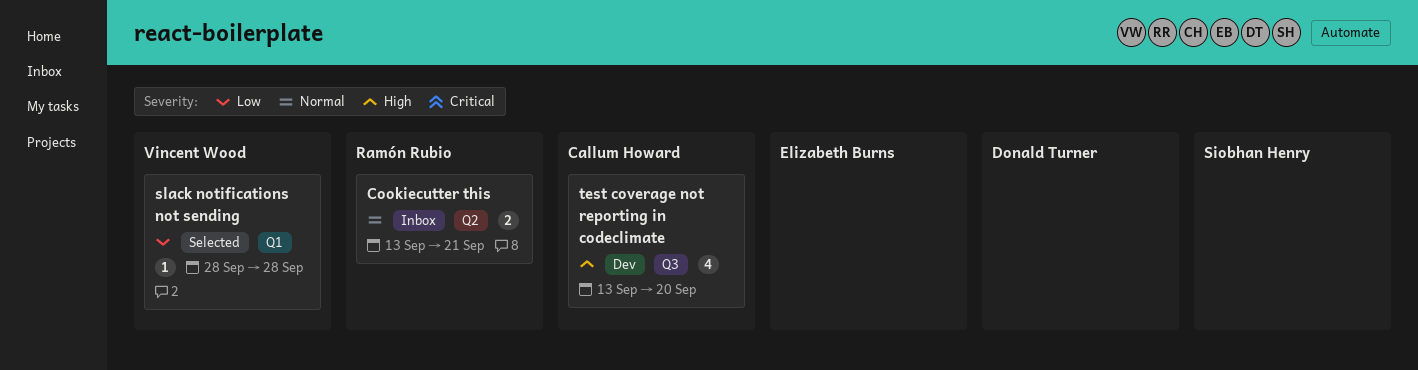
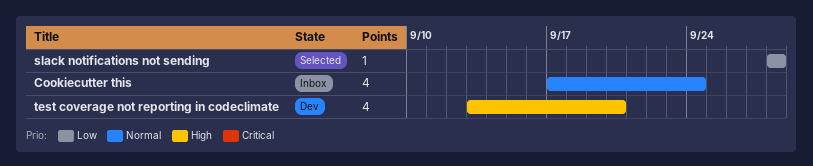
Cookiecutter this, estimate: 2 -> 4
Cookiecutter this, start: Sep 13 -> Sep 17
Cookiecutter this, due: Sep 21 -> Sep 24

